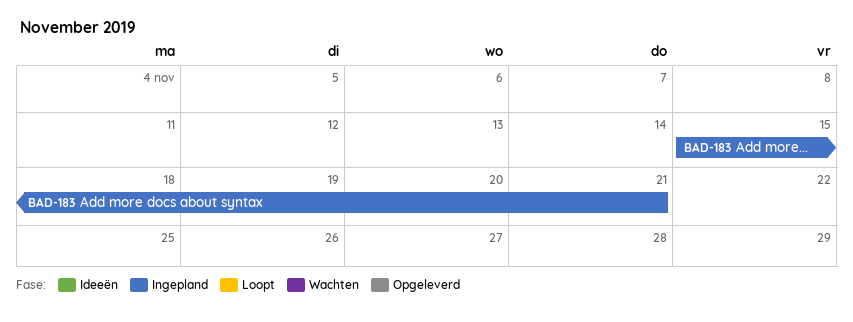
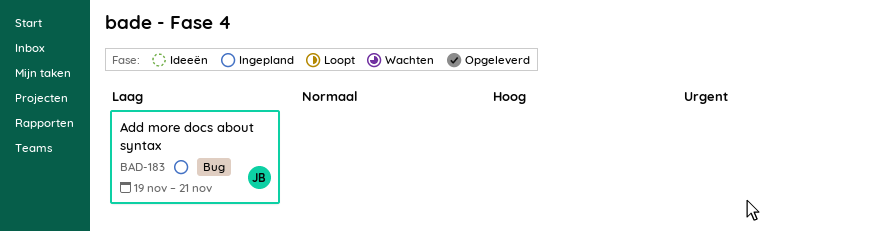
BAD-183, start: Nov 15 -> Nov 19

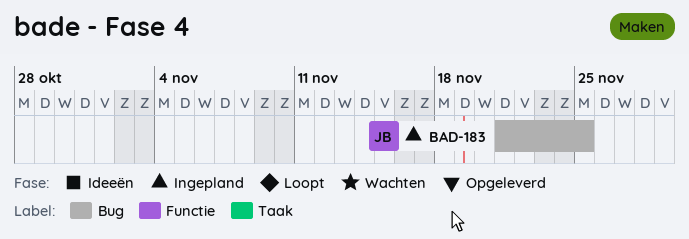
BAD-183, start: Nov 19 -> Nov 21
BAD-183, due: Nov 21 -> Nov 25

